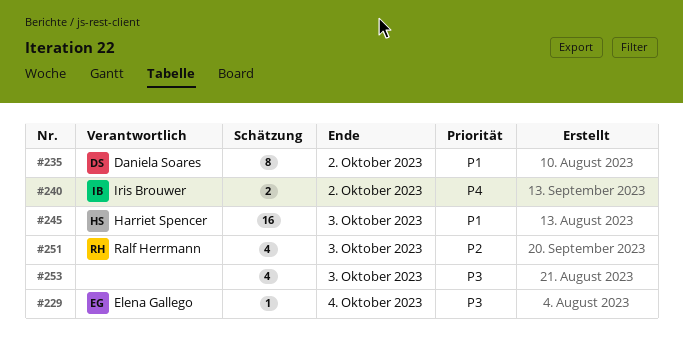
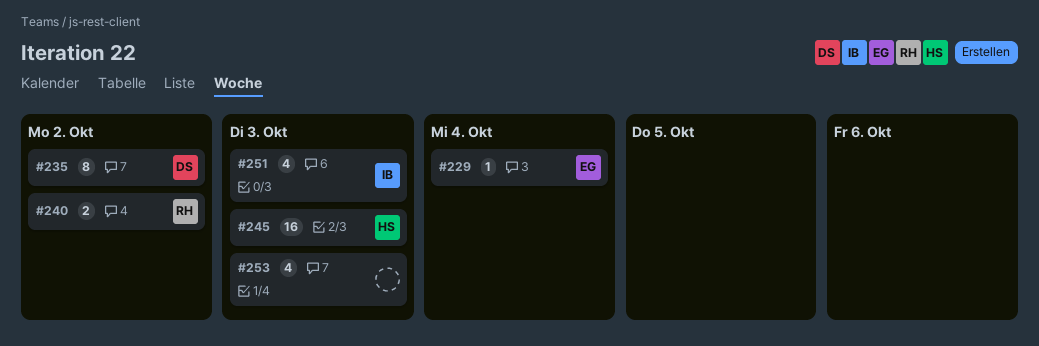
#240, owner: Iris Brouwer -> Ralf Herrmann
#251, owner: Ralf Herrmann -> Iris Brouwer

